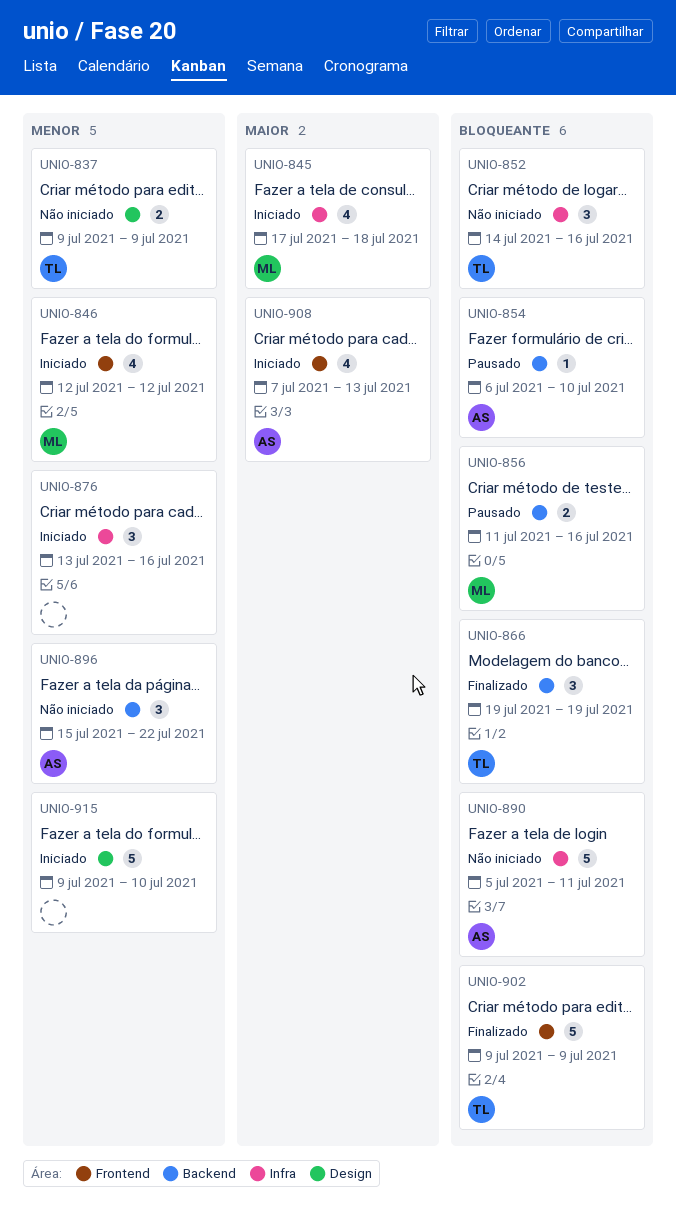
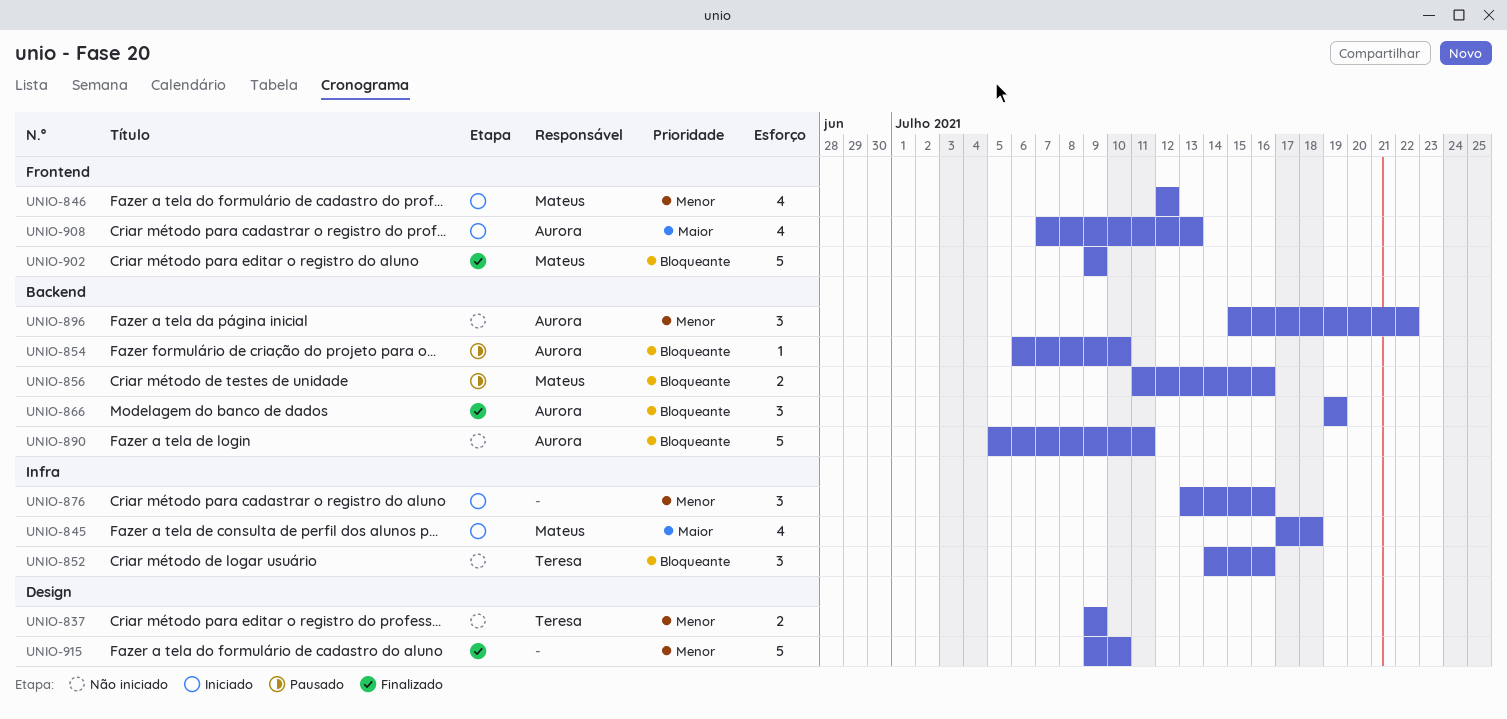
UNIO-866, owner: Teresa -> Aurora
UNIO-890, label: Infra -> Backend
UNIO-902, owner: Teresa -> Mateus
UNIO-915, status: Iniciado -> Finalizado

